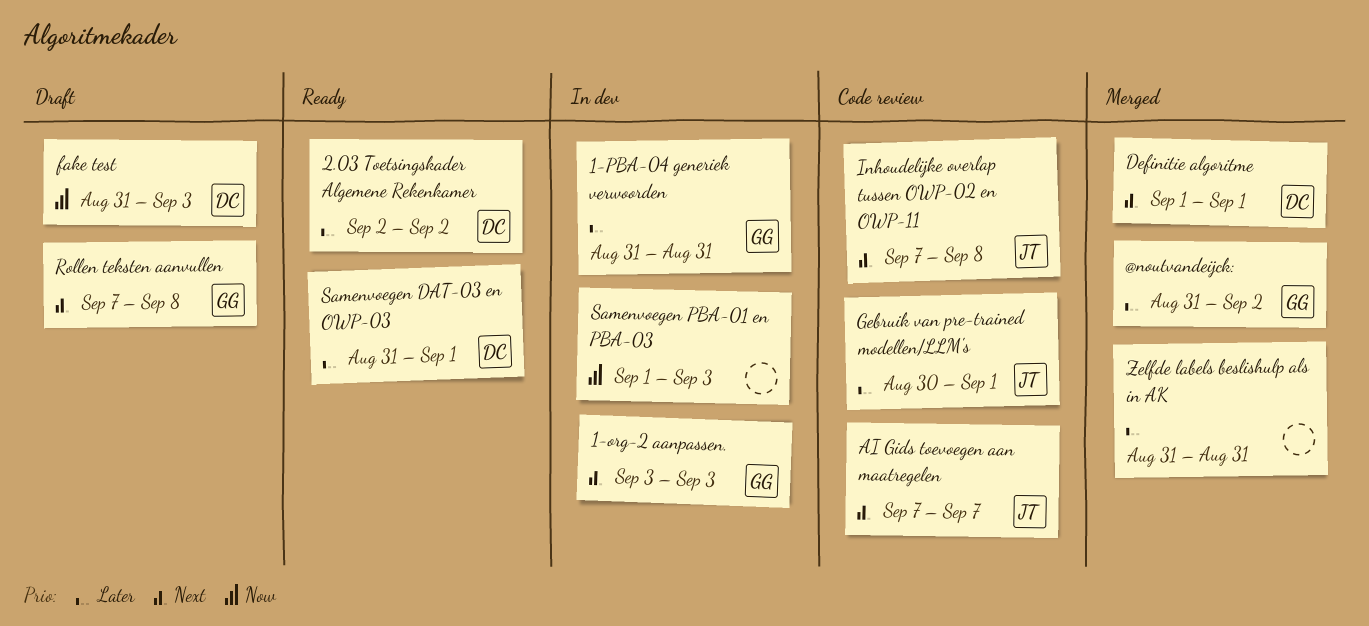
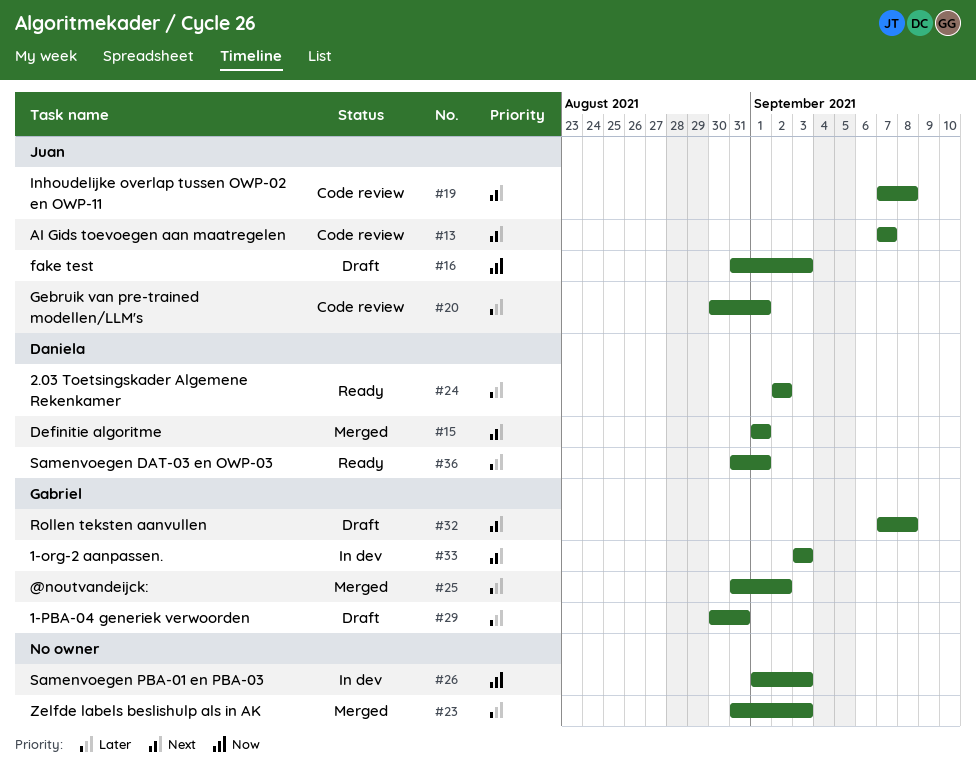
1-PBA-04 generiek verwoorden, status: In dev -> Draft
1-PBA-04 generiek verwoorden, start: Aug 31 -> Aug 30
fake test, owner: Daniela -> Juan
Zelfde labels beslishulp als in AK, due: Aug 31 -> Sep 3

